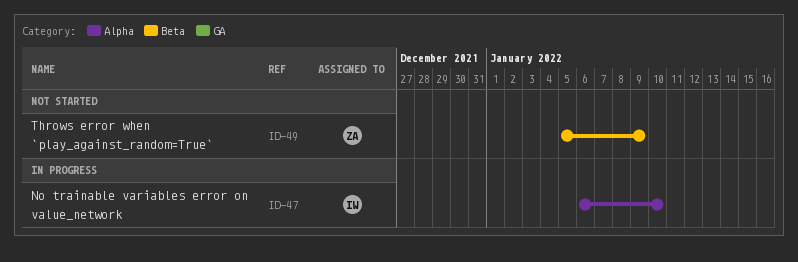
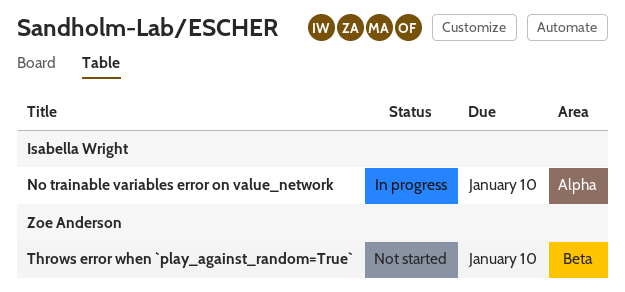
Throws error when `play_against_random=True`, due: Jan 9 -> Jan 10

